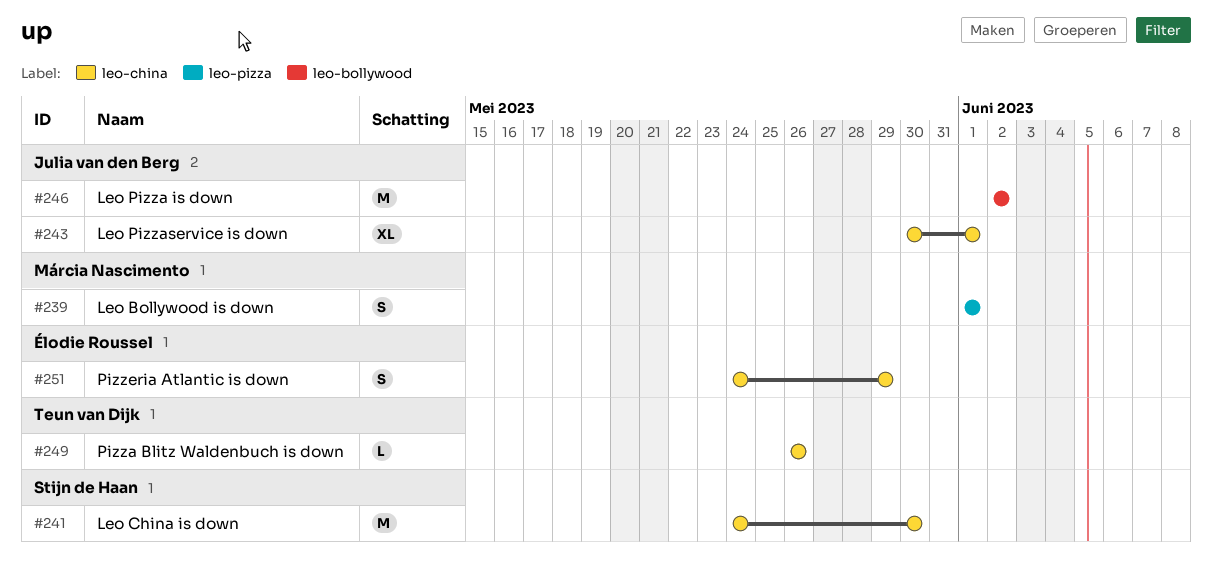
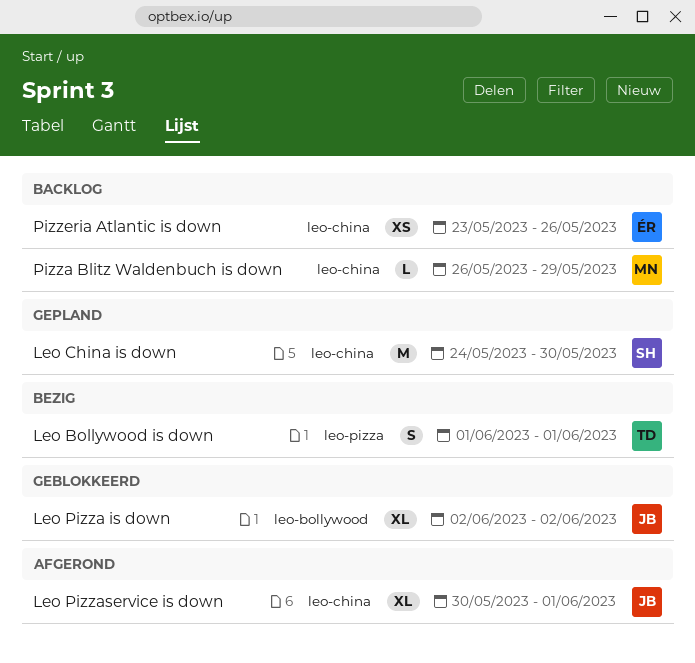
Leo Bollywood is down, owner: Márcia Nascimento -> Teun van Dijk
Leo Pizza is down, estimate: M -> XL
Pizza Blitz Waldenbuch is down, owner: Teun van Dijk -> Márcia Nascimento
Pizza Blitz Waldenbuch is down, due: May 26 -> May 29
Pizzeria Atlantic is down, estimate: S -> XS
Pizzeria Atlantic is down, start: May 24 -> May 23
Pizzeria Atlantic is down, due: May 29 -> May 26

